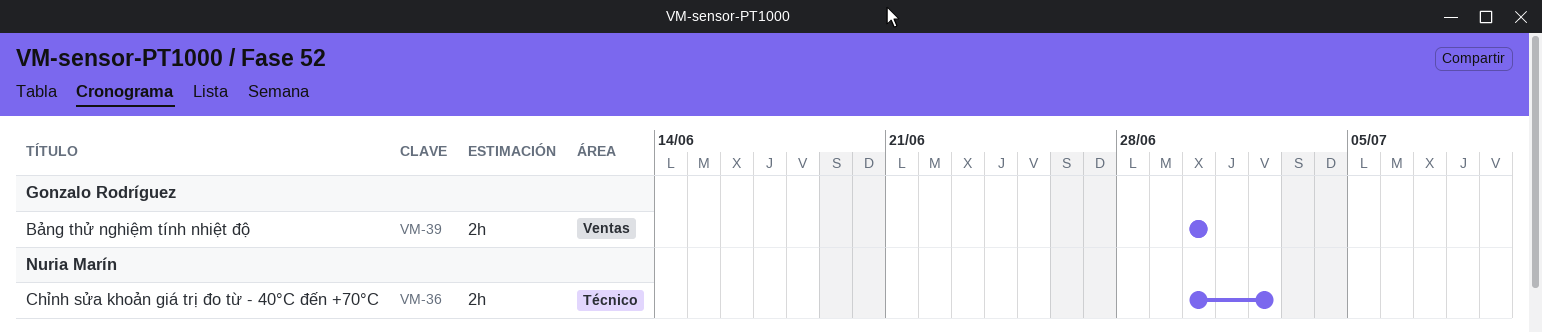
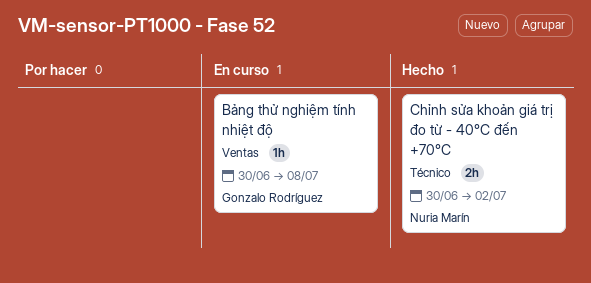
Bảng thử nghiệm tính nhiệt độ, estimate: 2h -> 1h
Bảng thử nghiệm tính nhiệt độ, due: Jun 30 -> Jul 8

